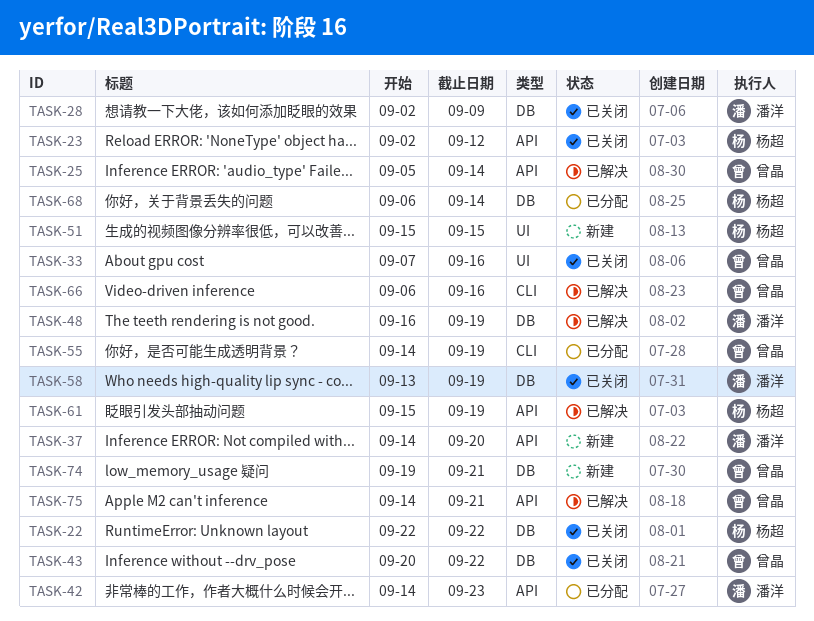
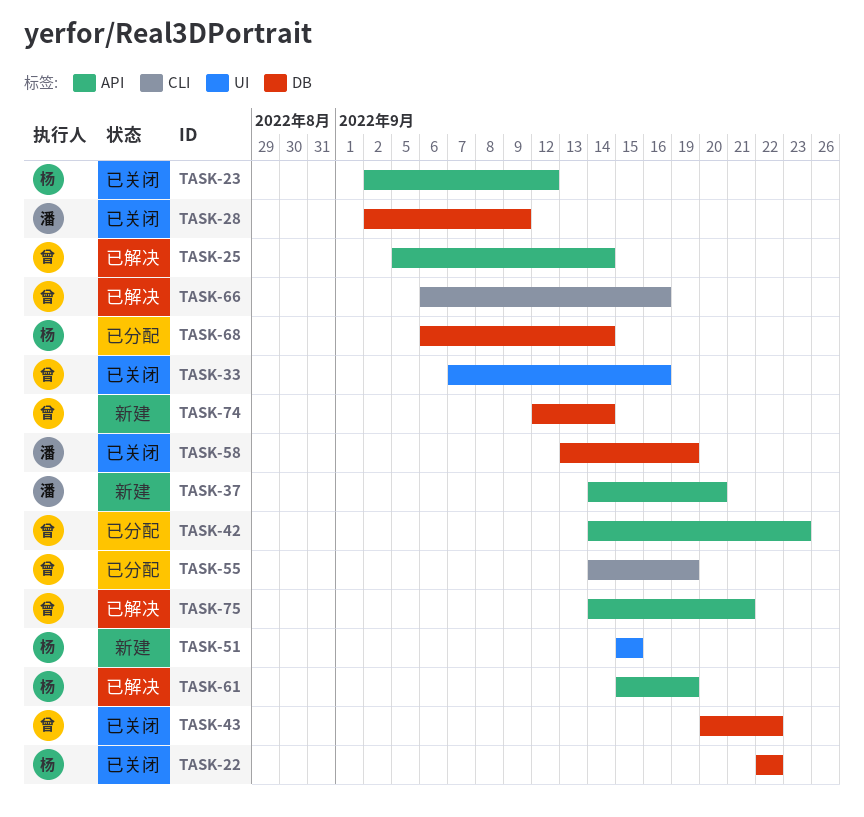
TASK-42, owner: 潘洋 -> 曾晶
TASK-48: present -> none
TASK-74, start: Sep 19 -> Sep 12
TASK-74, due: Sep 21 -> Sep 14

